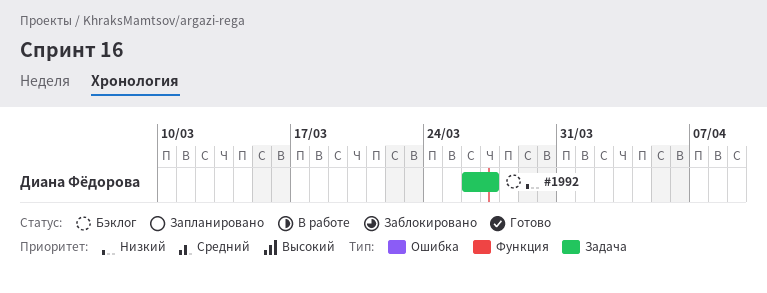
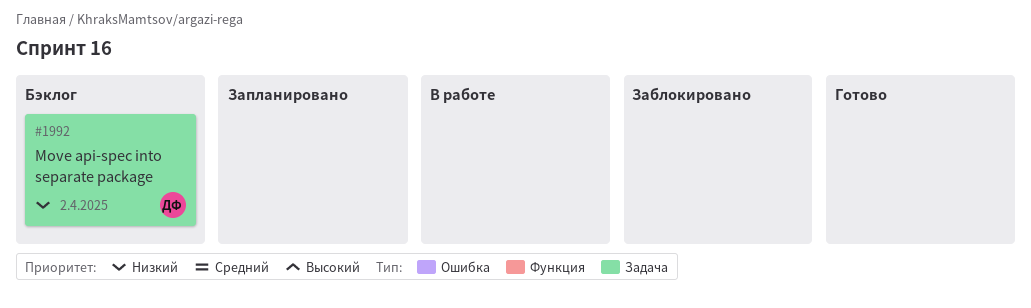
#1992, due: Mar 27 -> Apr 2

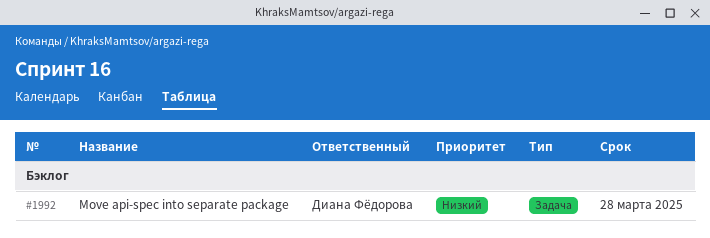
#1992, due: Apr 2 -> Mar 28

